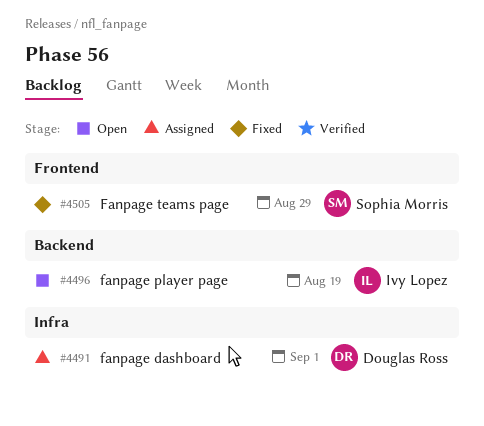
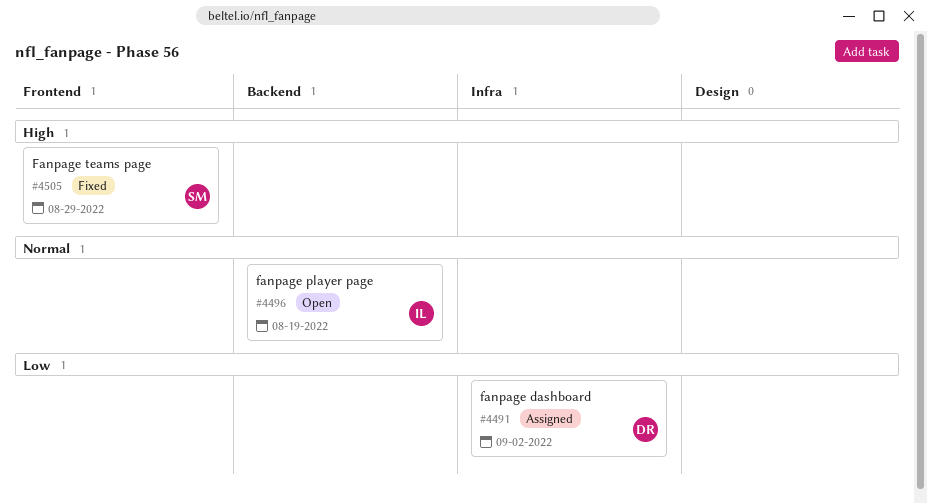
#4491, due: Sep 1 -> Sep 2

